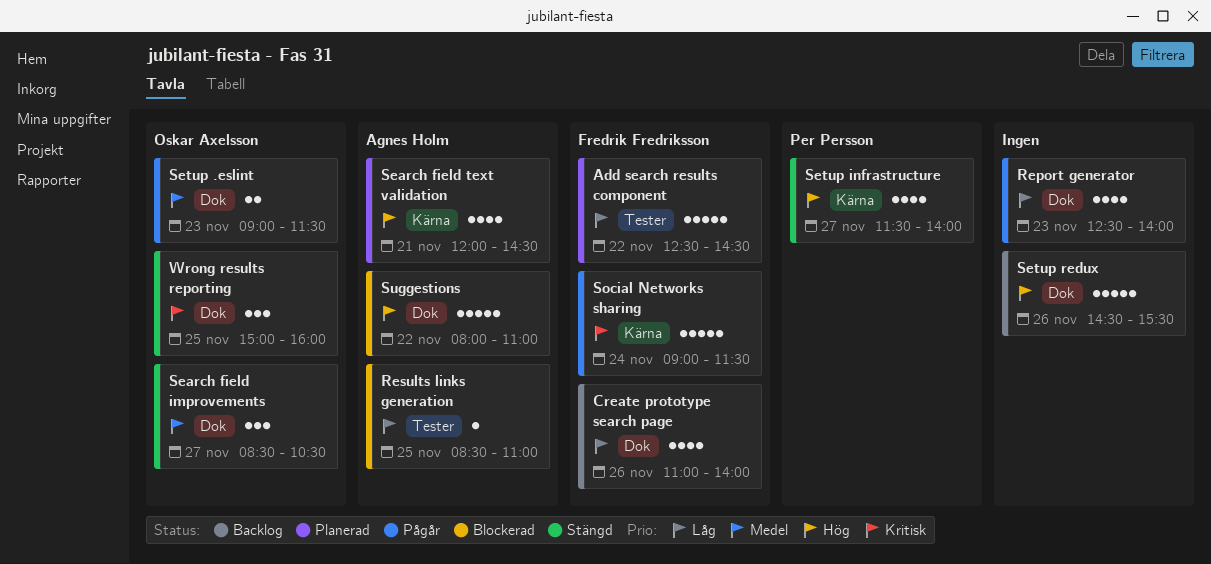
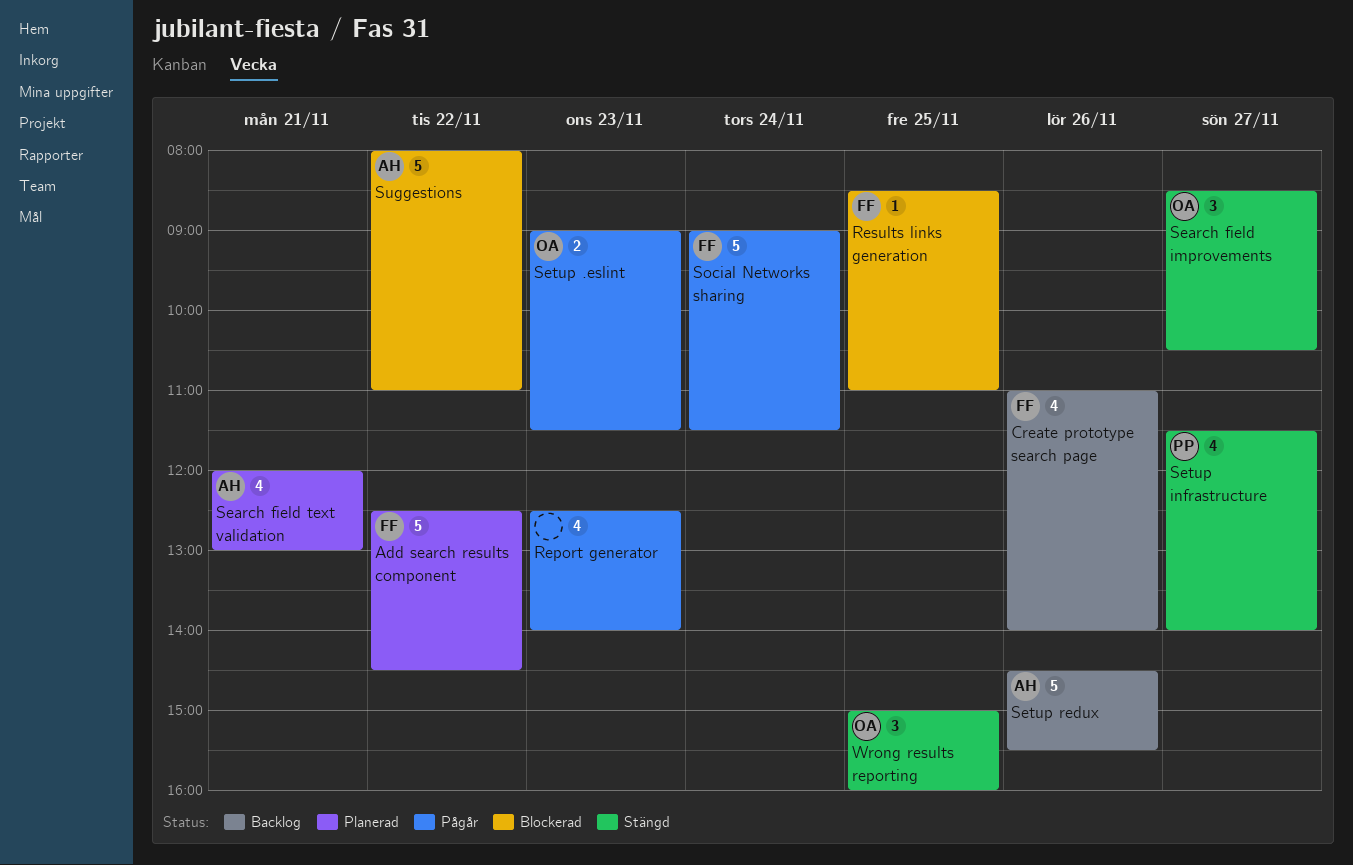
Results links generation, owner: Agnes Holm -> Fredrik Fredriksson
Search field text validation, ends: 14:30 -> 13:00
Setup redux, owner: none -> Agnes Holm

